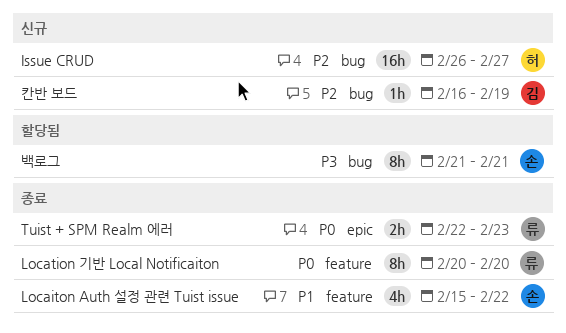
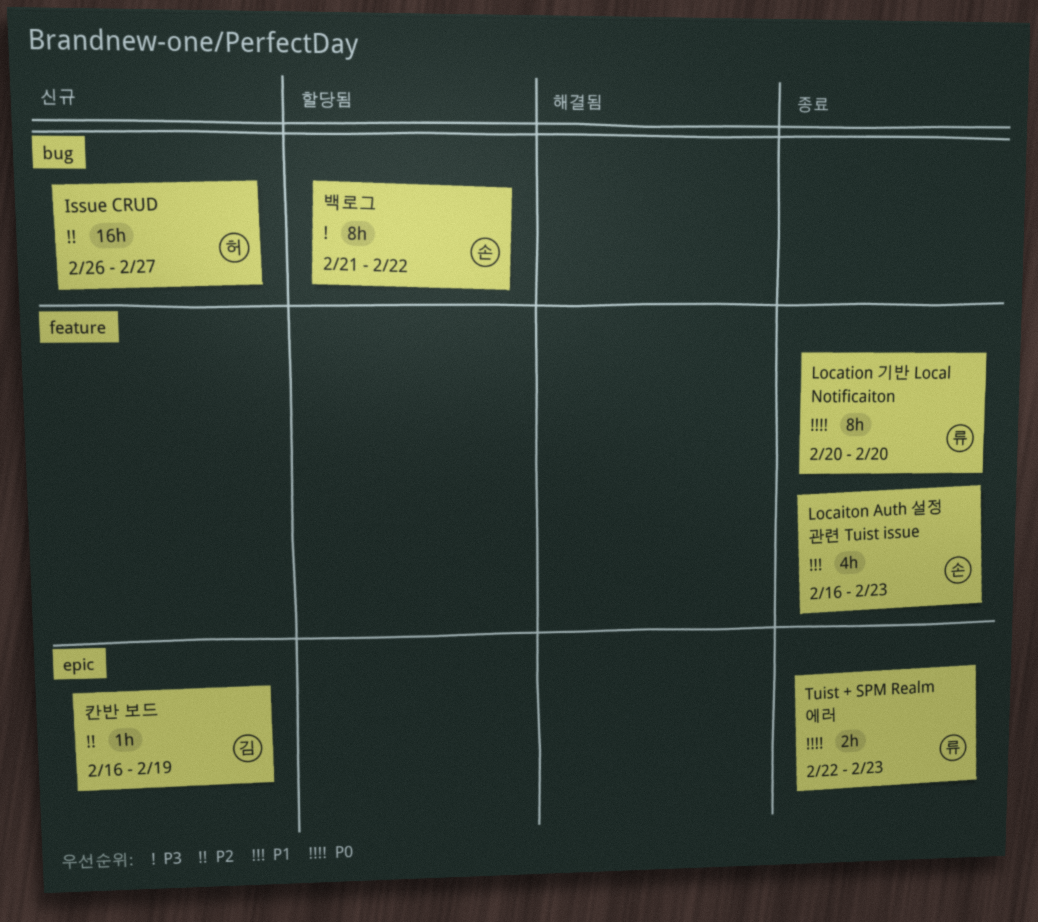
Locaiton Auth 설정 관련 Tuist issue, start: Feb 15 -> Feb 16
Locaiton Auth 설정 관련 Tuist issue, due: Feb 22 -> Feb 23
백로그, due: Feb 21 -> Feb 22
칸반 보드, label: bug -> epic

